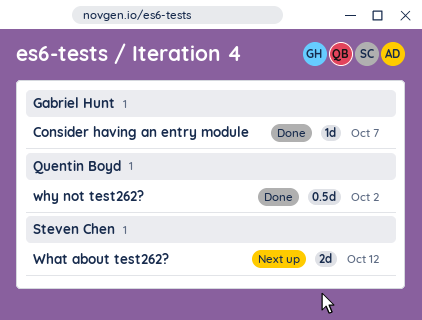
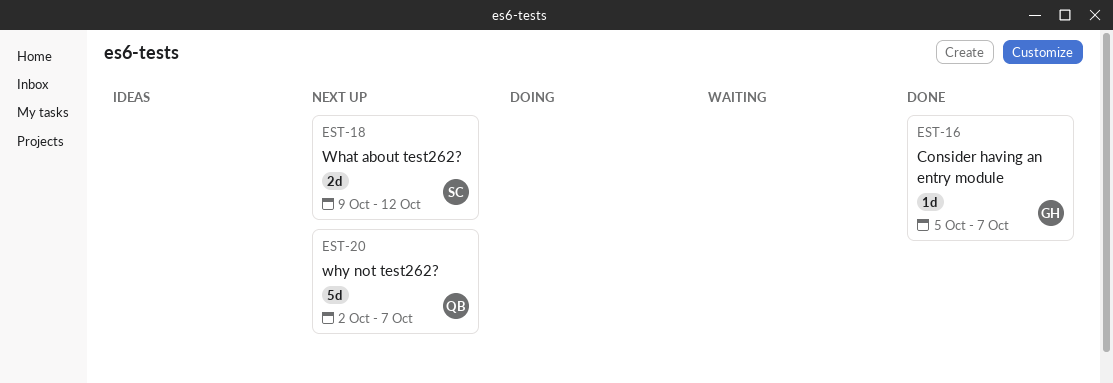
why not test262?, status: Done -> Next up
why not test262?, estimate: 0.5d -> 5d
why not test262?, due: Oct 2 -> Oct 7

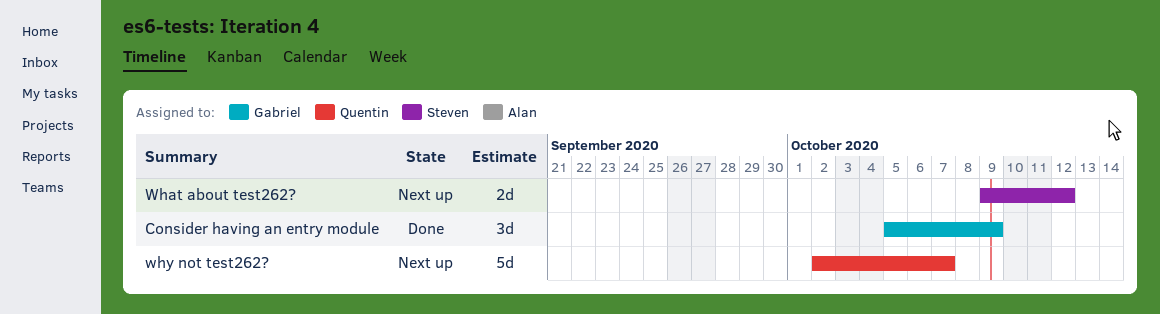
Consider having an entry module, estimate: 1d -> 3d
Consider having an entry module, due: Oct 7 -> Oct 9

